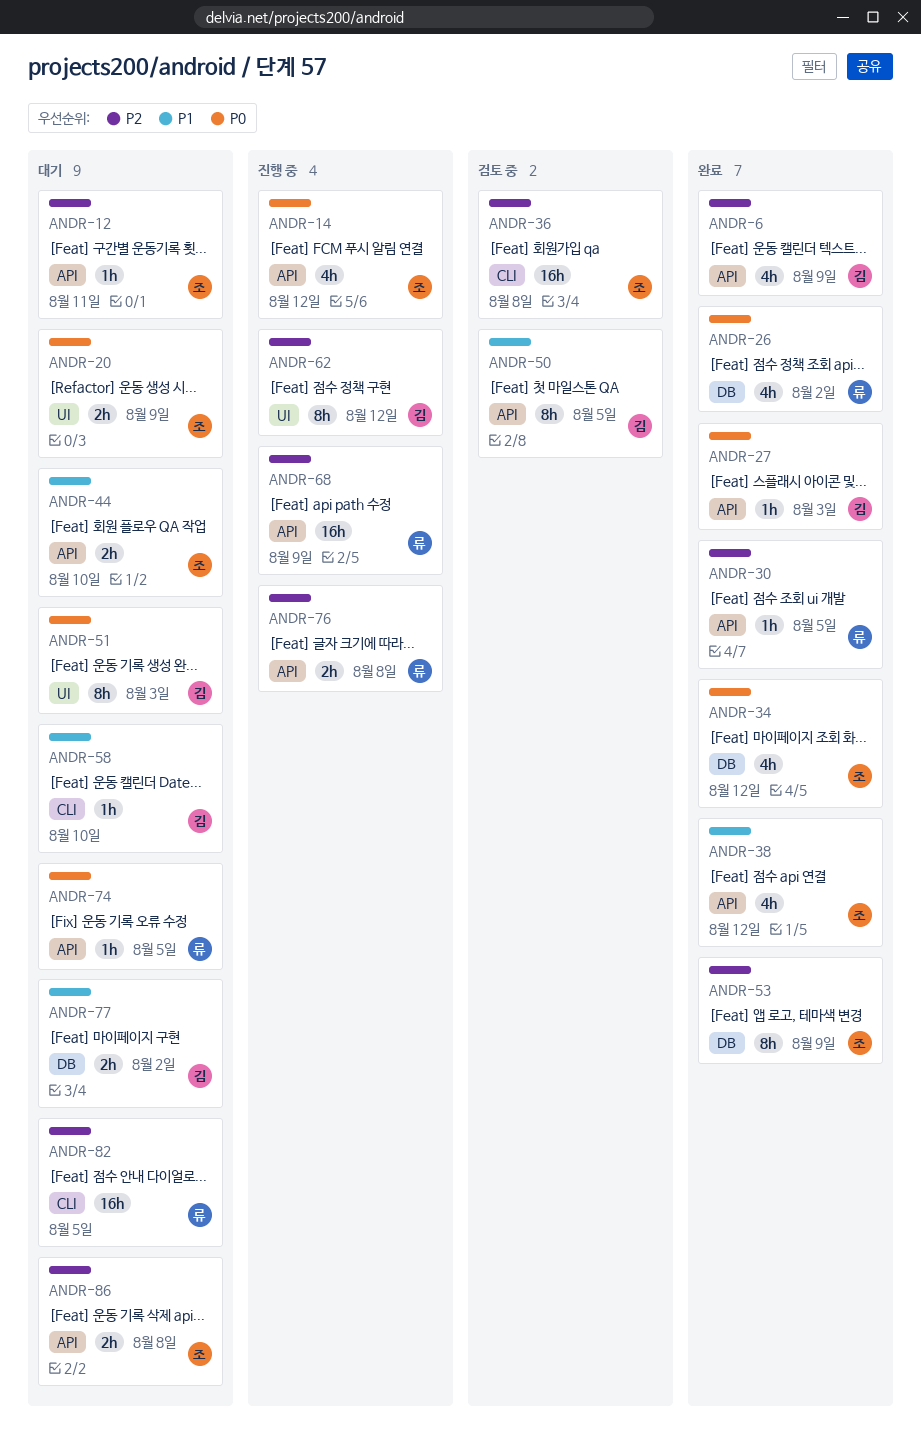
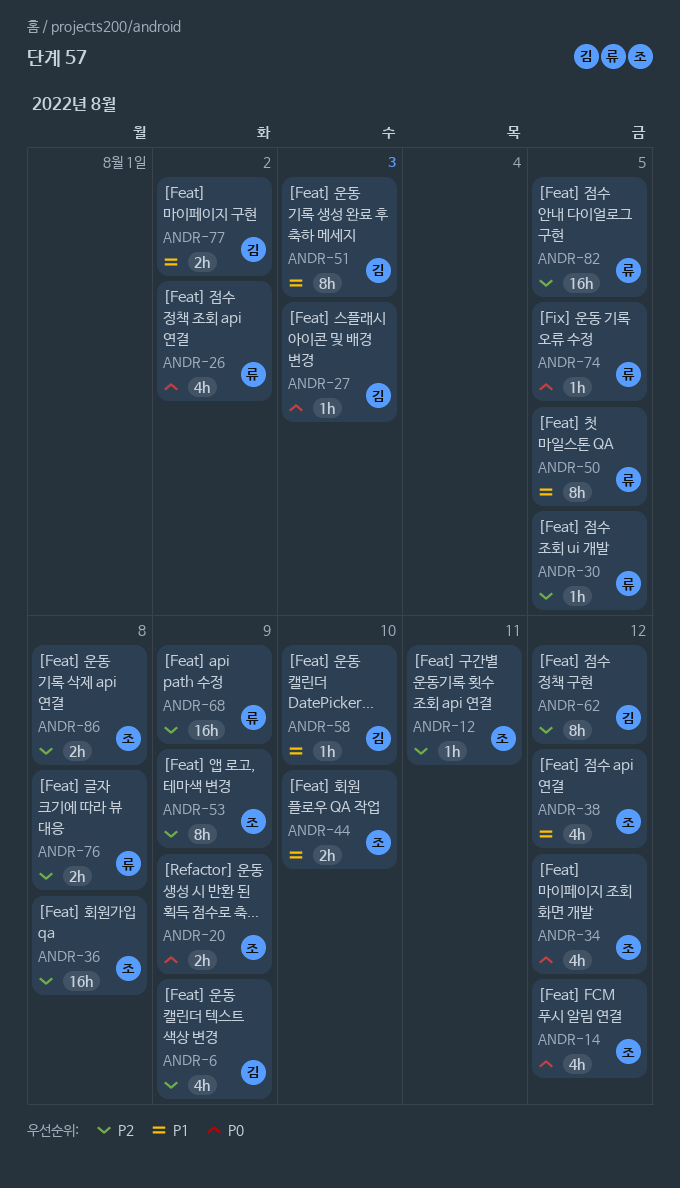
ANDR-50, owner: 김 -> 류
ANDR-51, priority: P0 -> P1

